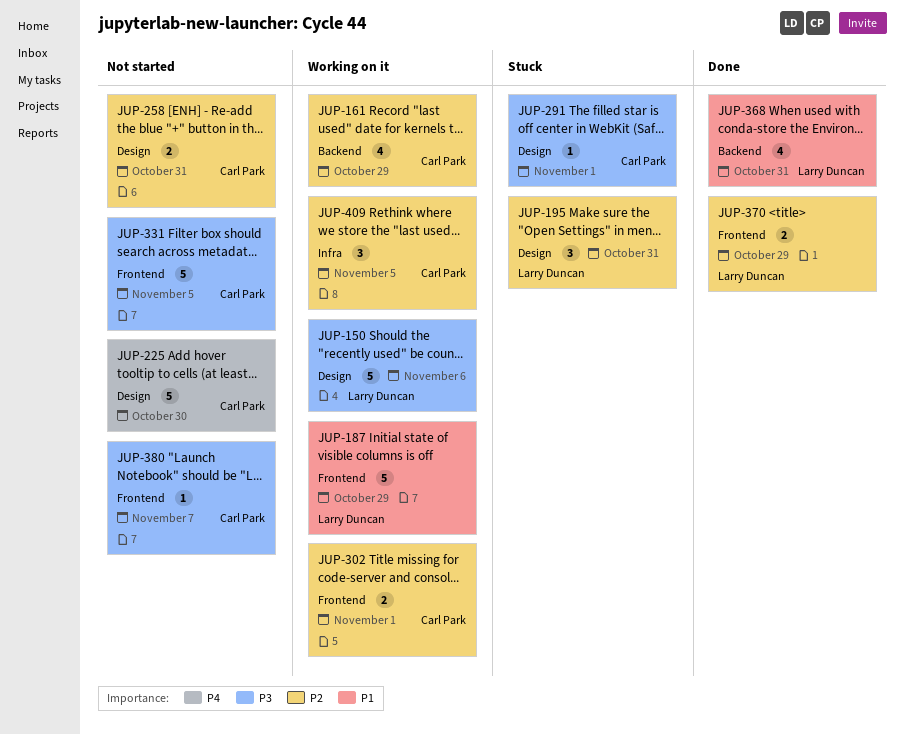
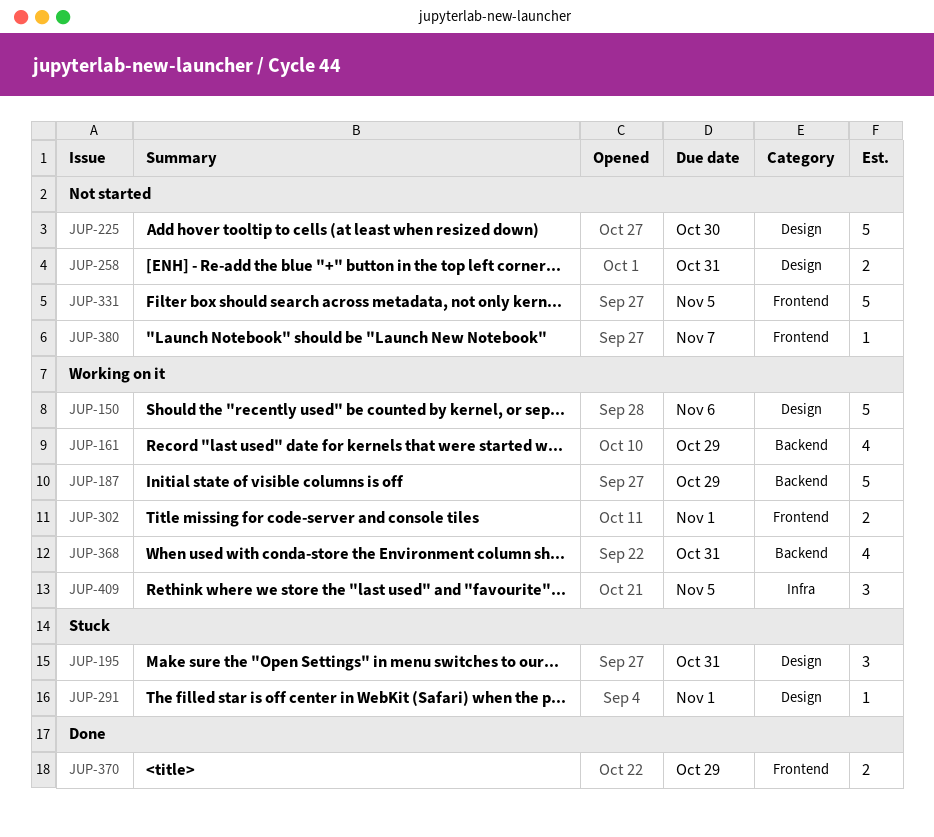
JUP-187, label: Frontend -> Backend
JUP-368, status: Done -> Working on it

